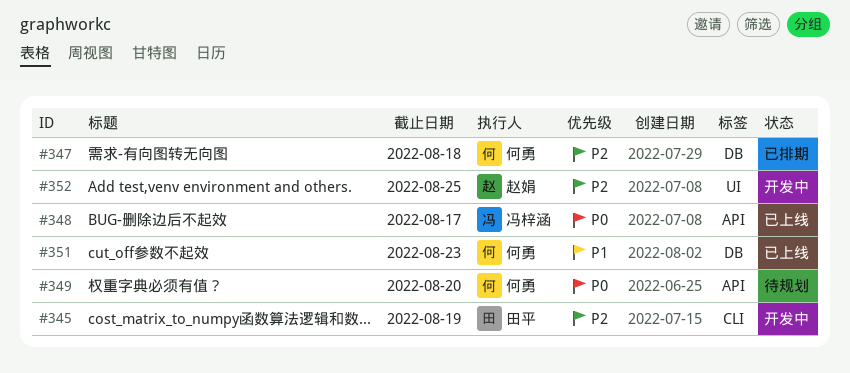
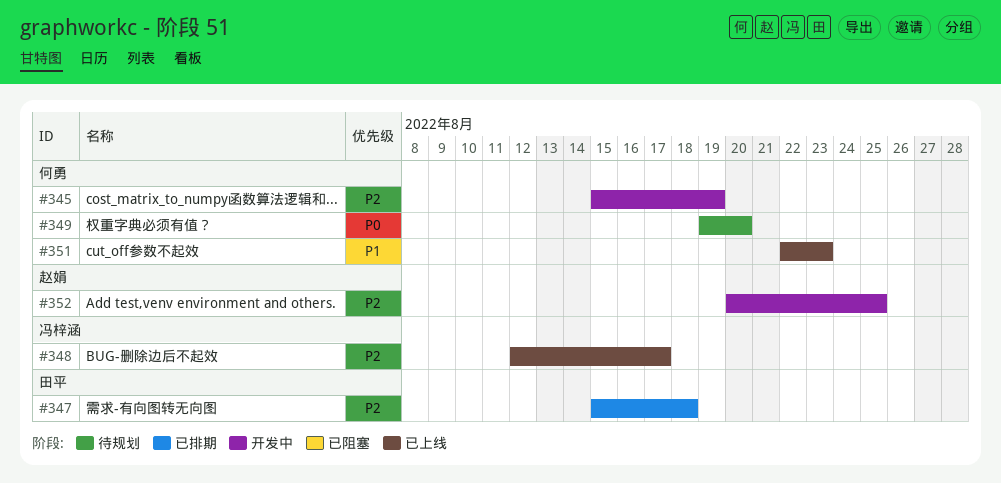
#345, owner: 田平 -> 何勇
#347, owner: 何勇 -> 田平
#348, priority: P0 -> P2

